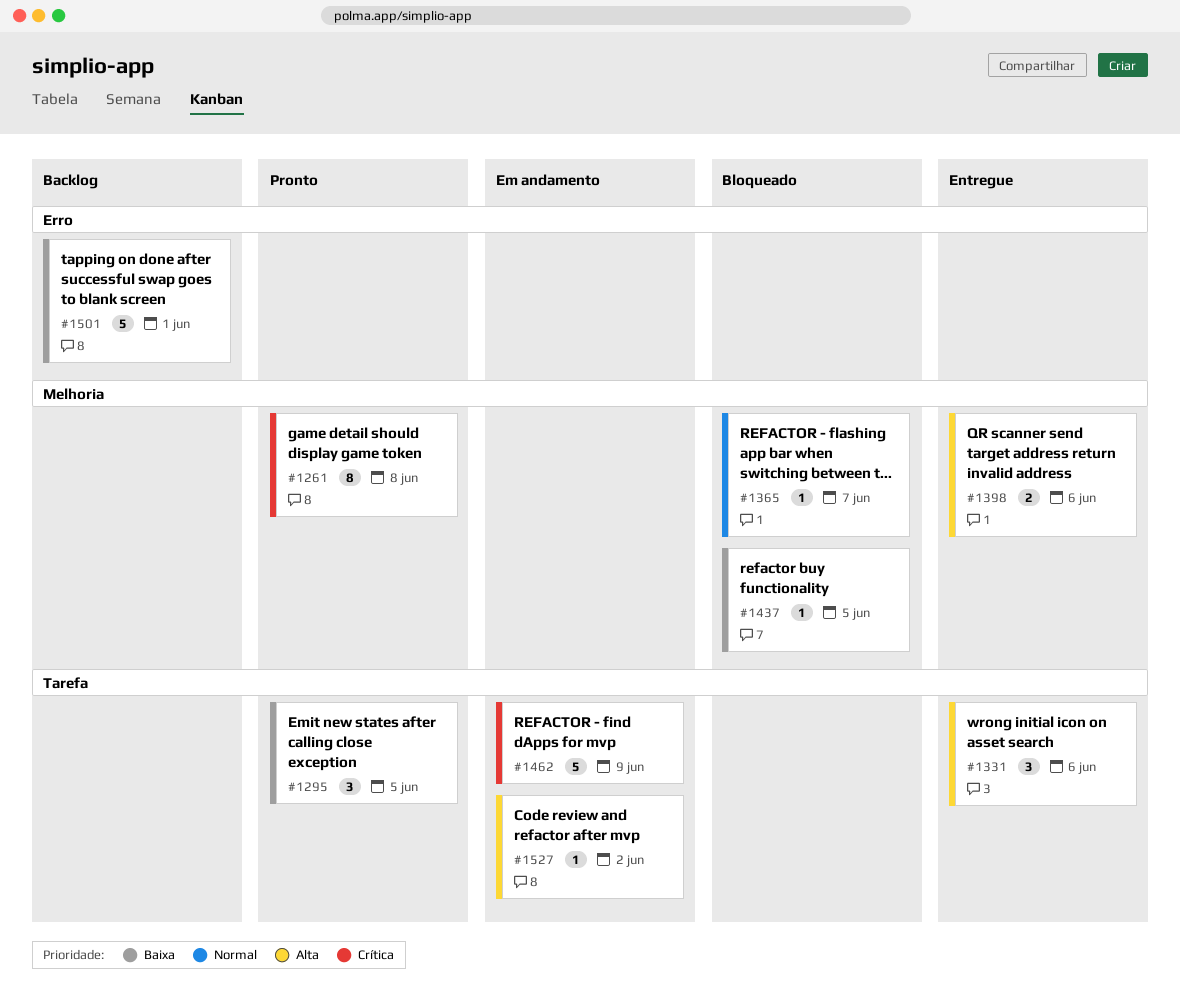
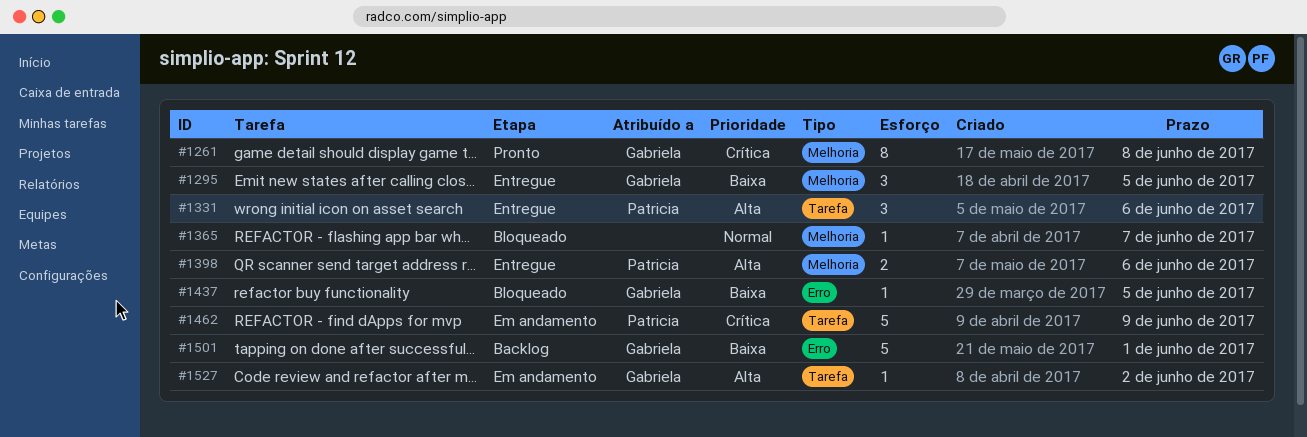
#1295, status: Pronto -> Entregue
#1295, label: Tarefa -> Melhoria
#1437, label: Melhoria -> Erro

